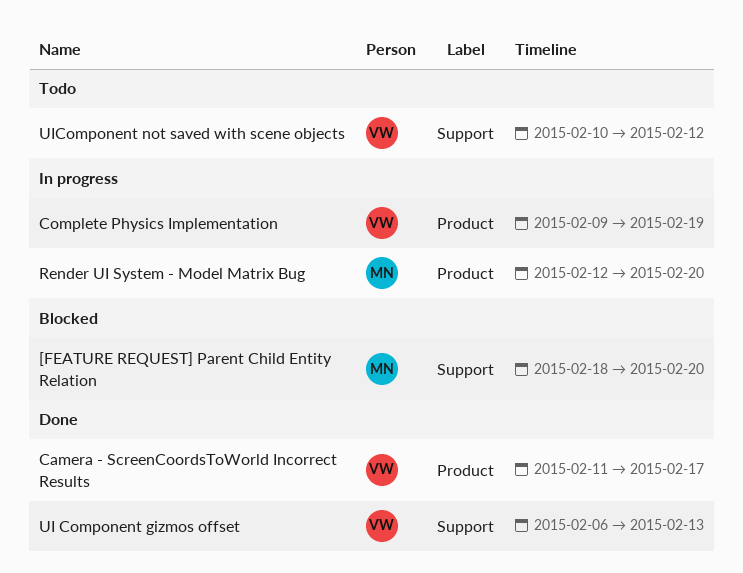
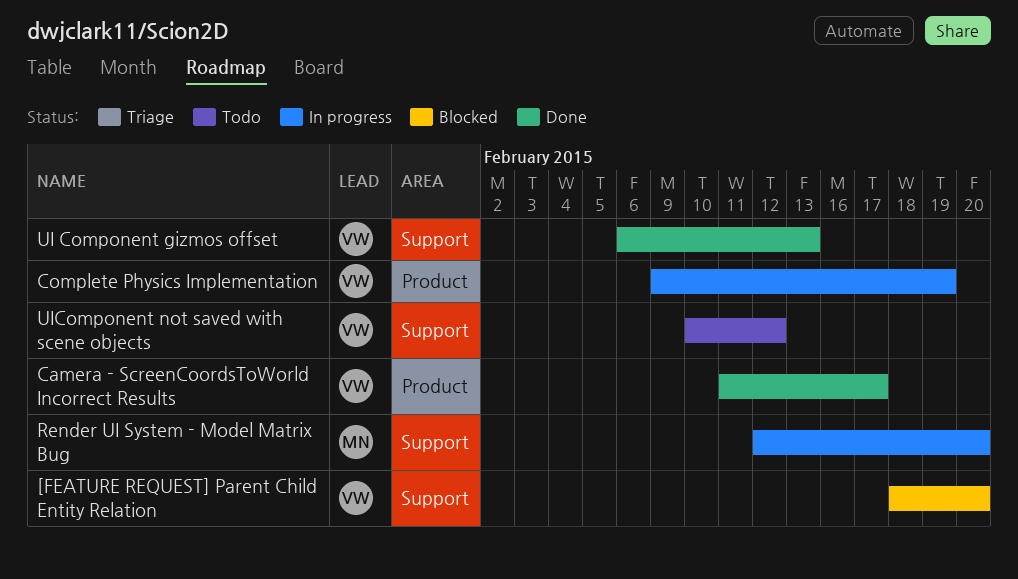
[FEATURE REQUEST] Parent Child Entity Relation, owner: MN -> VW
Render UI System - Model Matrix Bug, label: Product -> Support

